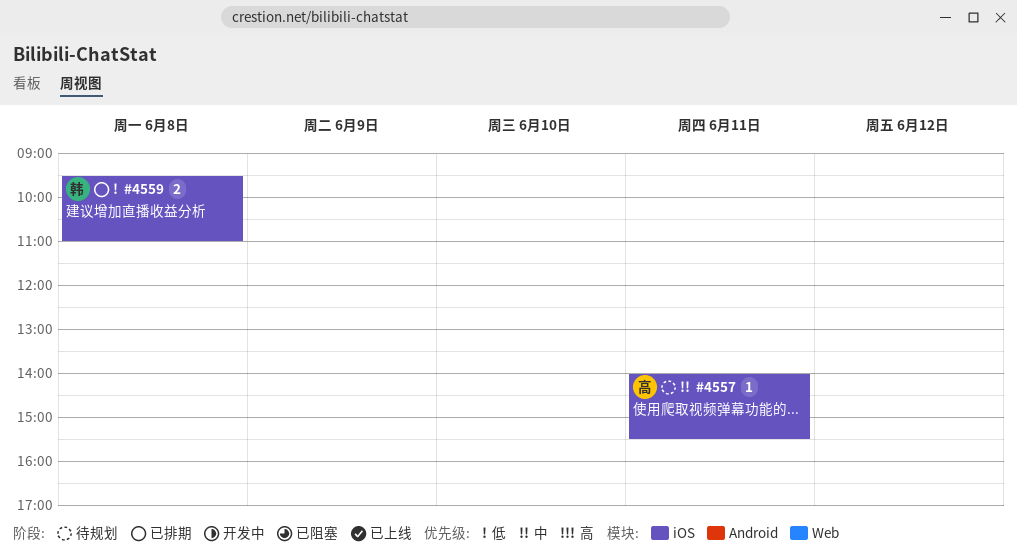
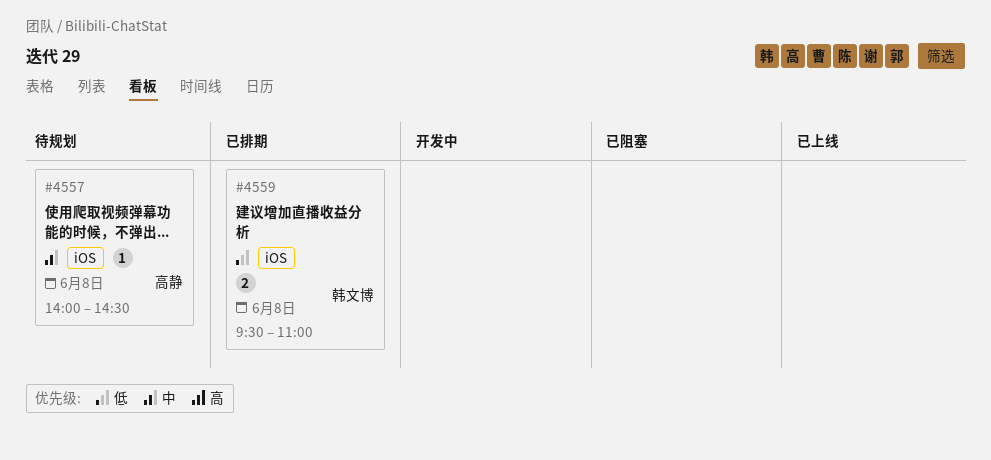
#4557, day: Jun 11 -> Jun 8
#4557, ends: 15:30 -> 14:30

